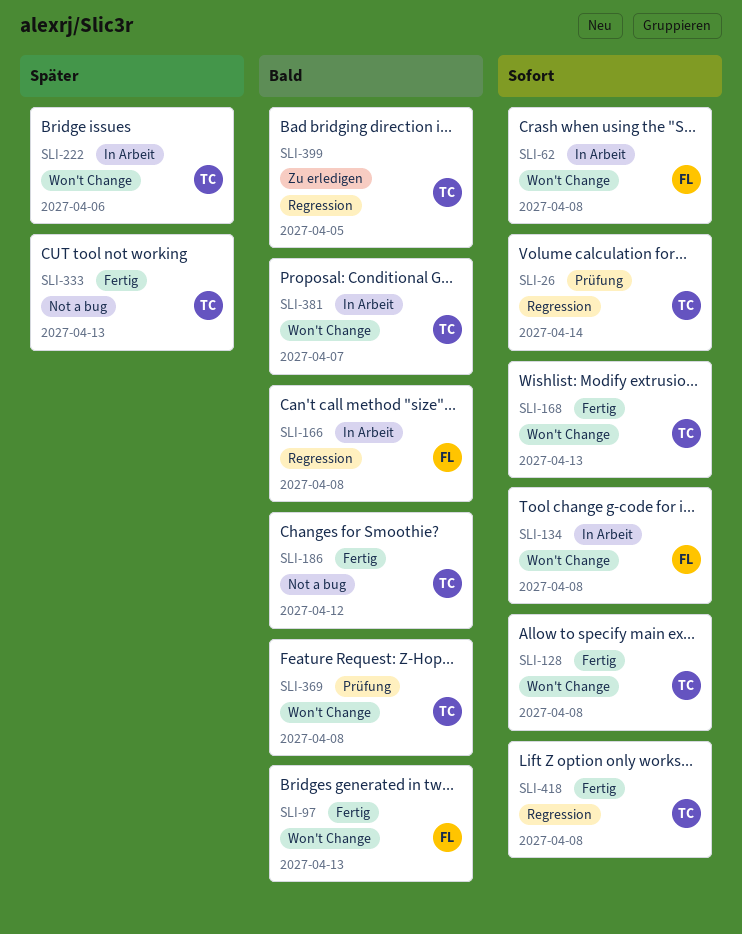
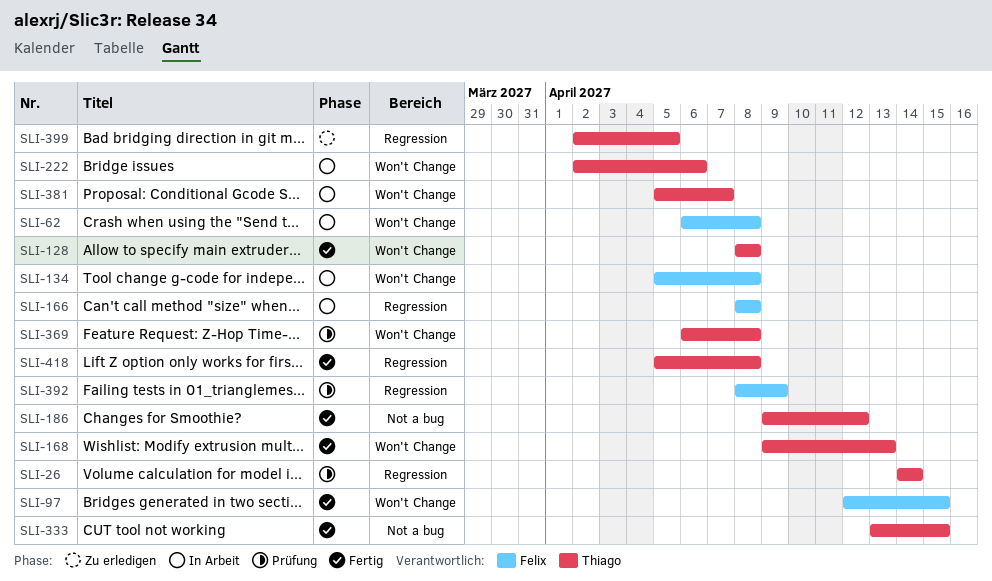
SLI-97, due: Apr 13 -> Apr 15
SLI-333, due: Apr 13 -> Apr 15
SLI-392: none -> present

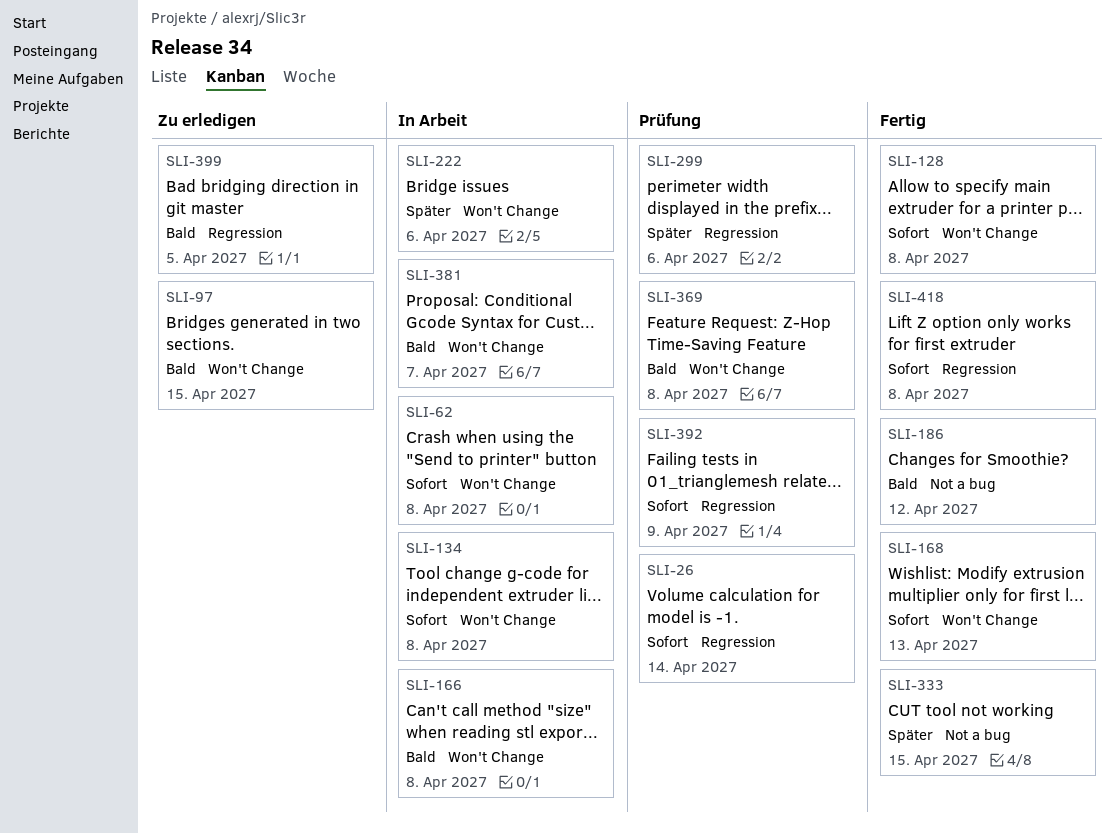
SLI-97, status: Fertig -> Zu erledigen
SLI-166, label: Regression -> Won't Change
SLI-299: none -> present

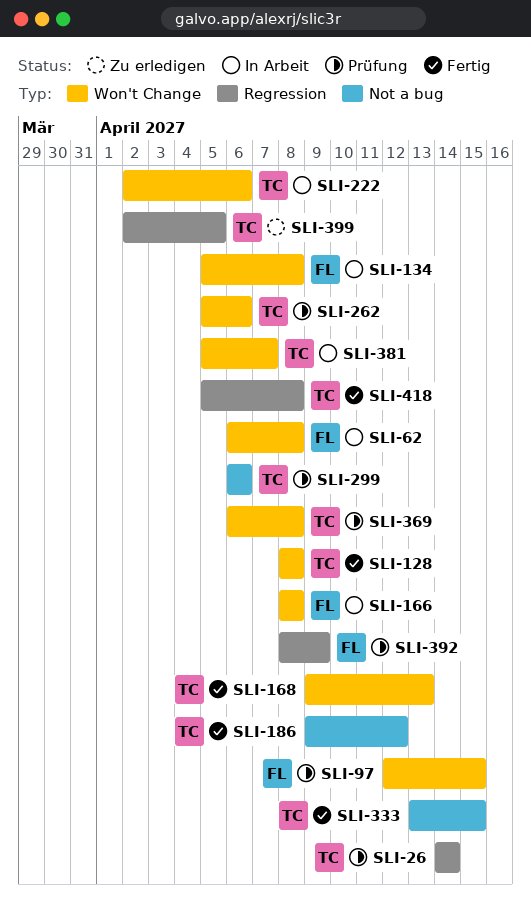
SLI-97, status: Zu erledigen -> Prüfung
SLI-262: none -> present
SLI-299, label: Regression -> Not a bug

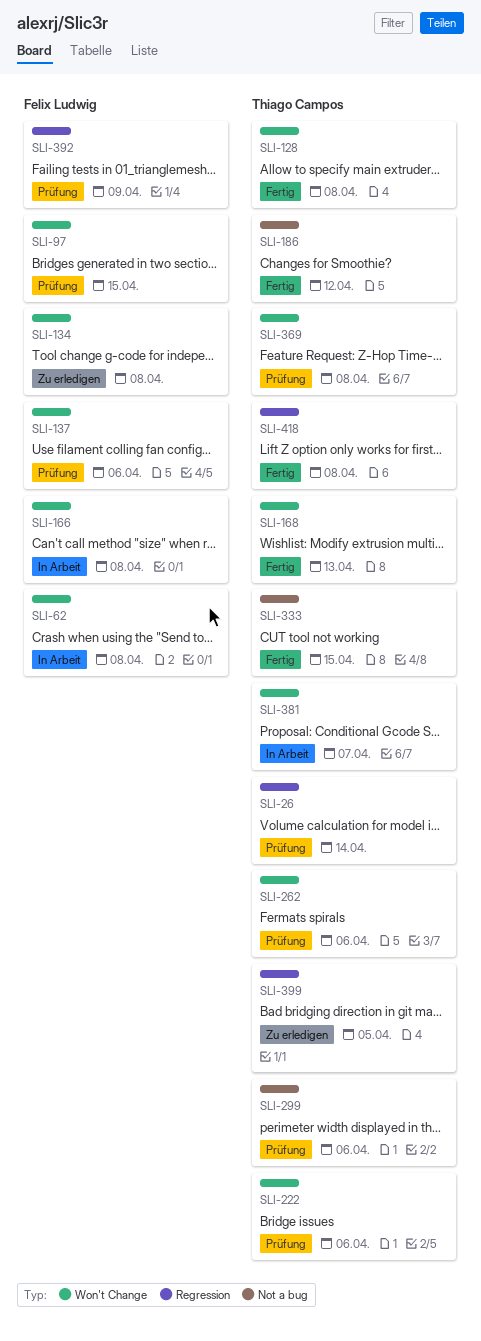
SLI-134, status: In Arbeit -> Zu erledigen
SLI-137: none -> present
SLI-222, status: In Arbeit -> Prüfung

